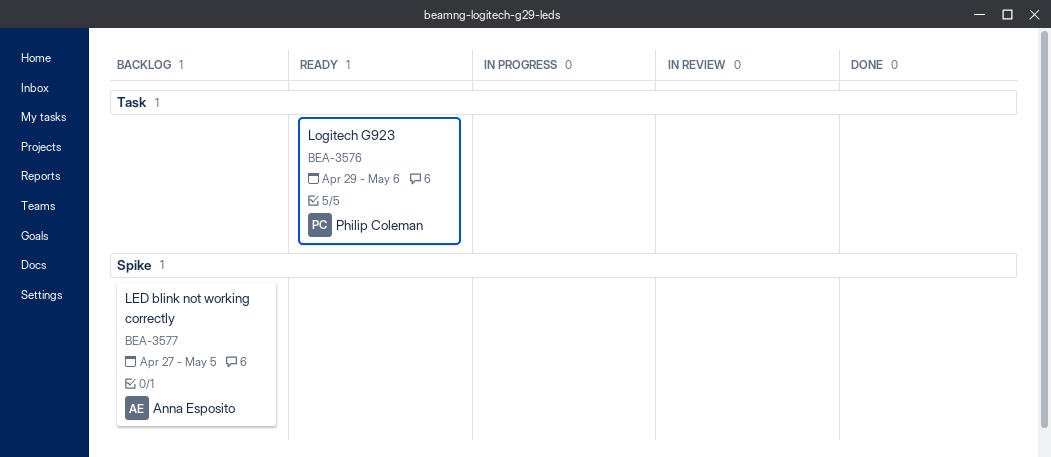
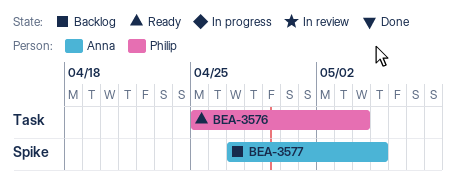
BEA-3576, start: Apr 29 -> Apr 25
BEA-3576, due: May 6 -> May 4

